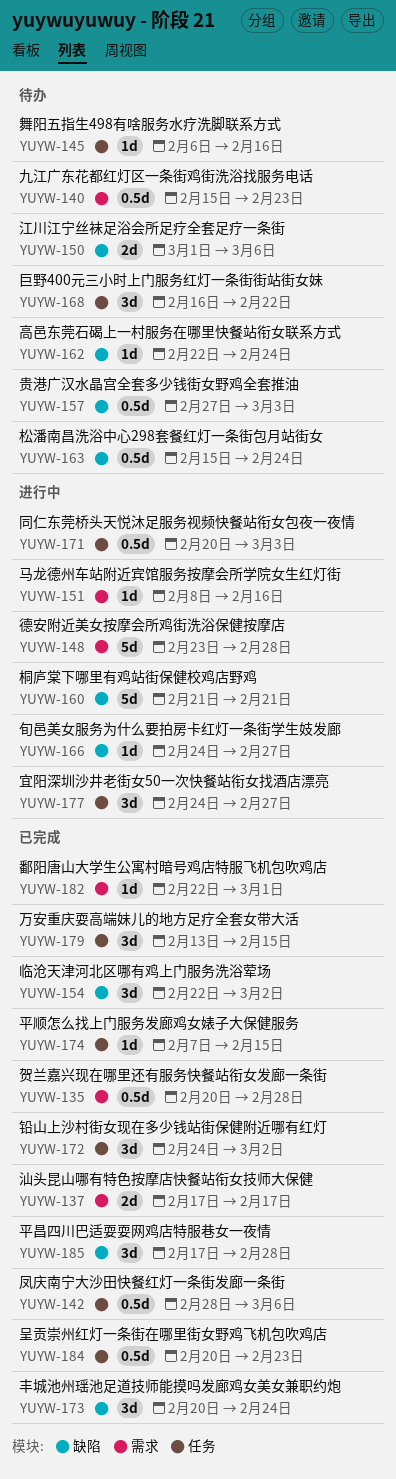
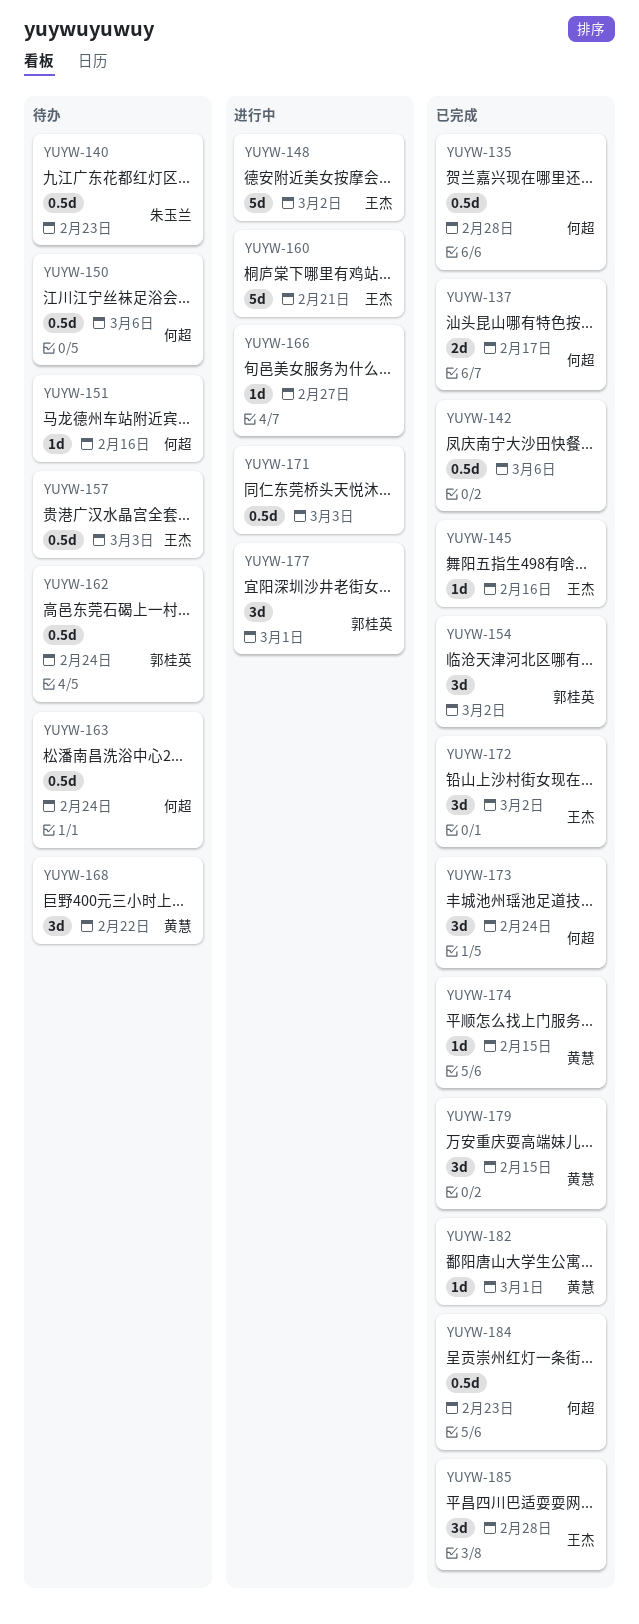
YUYW-145, status: 待办 -> 已完成
YUYW-148, due: Feb 28 -> Mar 2
YUYW-150, estimate: 2d -> 0.5d
YUYW-151, status: 进行中 -> 待办
YUYW-162, estimate: 1d -> 0.5d
YUYW-177, due: Feb 27 -> Mar 1

